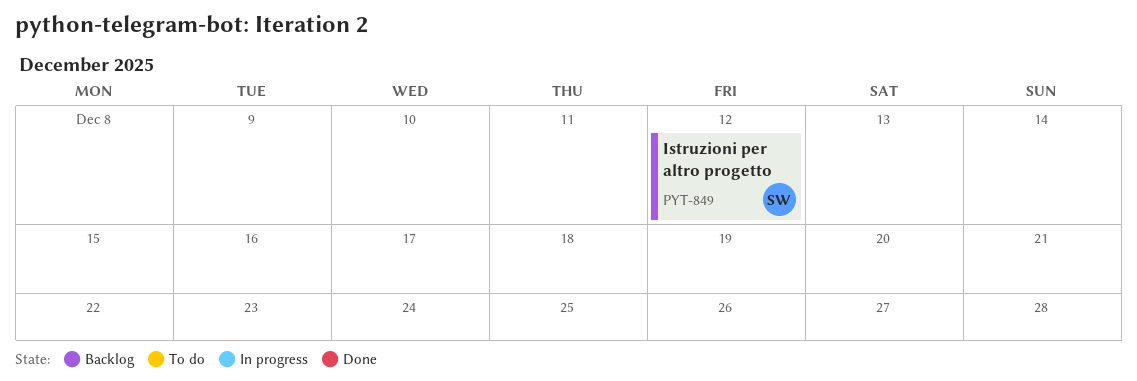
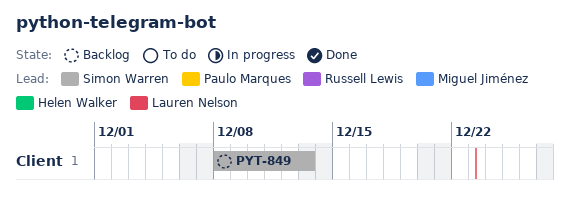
PYT-849, due: Dec 12 -> Dec 13

